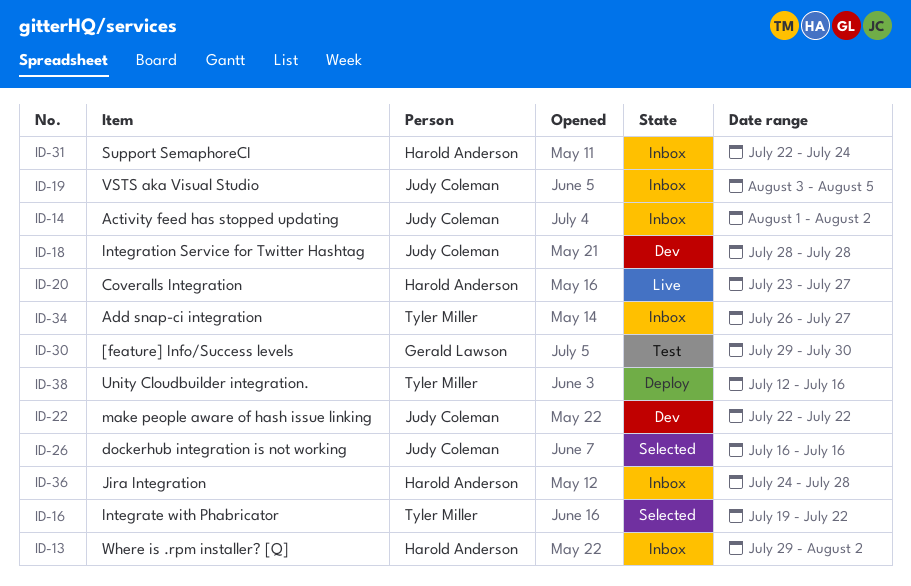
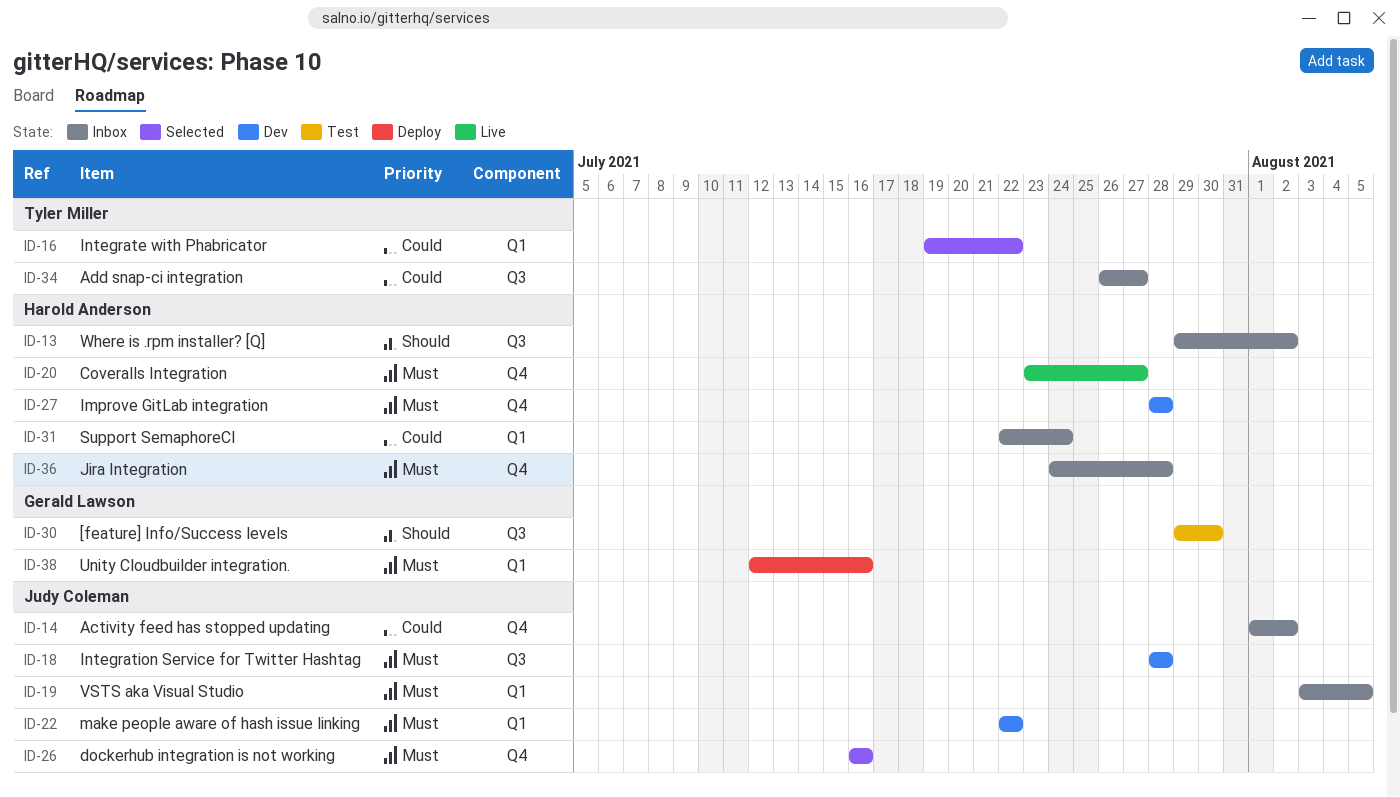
ID-27: none -> present
ID-38, owner: Tyler Miller -> Gerald Lawson

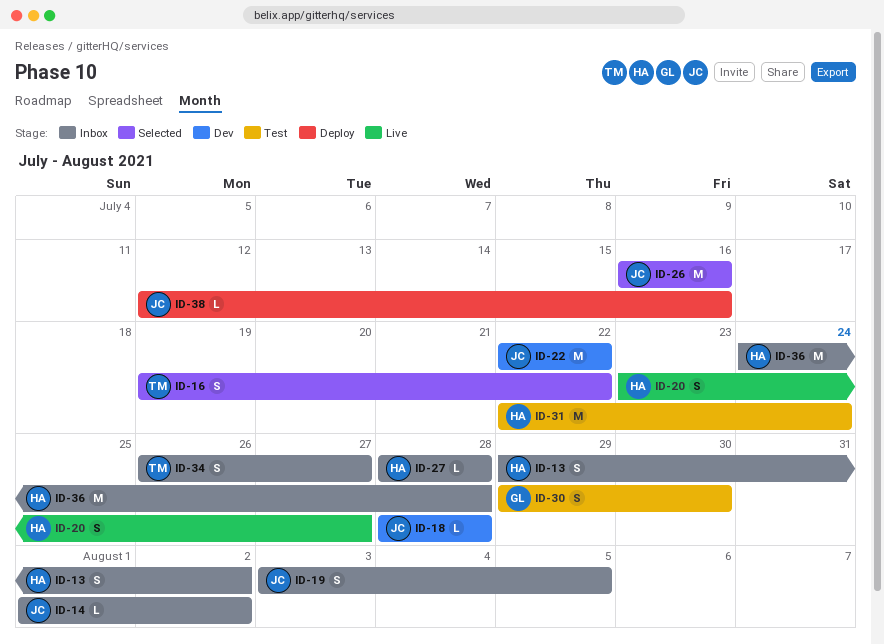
ID-27, status: Dev -> Inbox
ID-31, status: Inbox -> Test
ID-38, owner: Gerald Lawson -> Judy Coleman

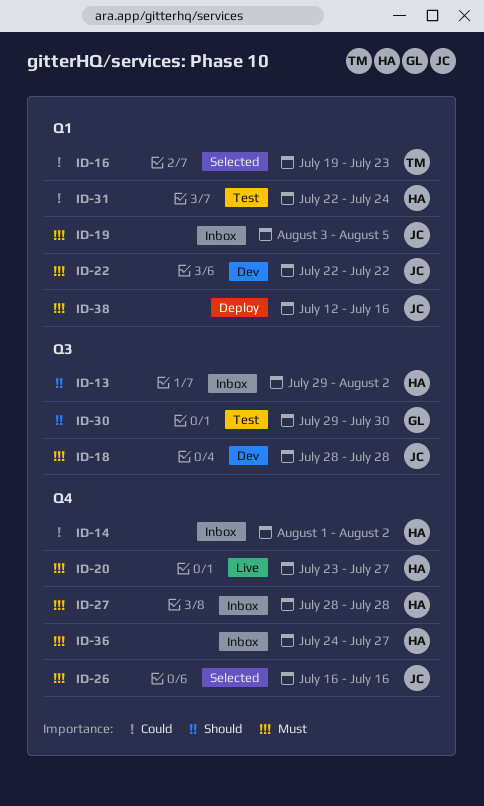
ID-14, owner: JC -> HA
ID-16, due: Jul 22 -> Jul 23
ID-34: present -> none
ID-36, due: Jul 28 -> Jul 27

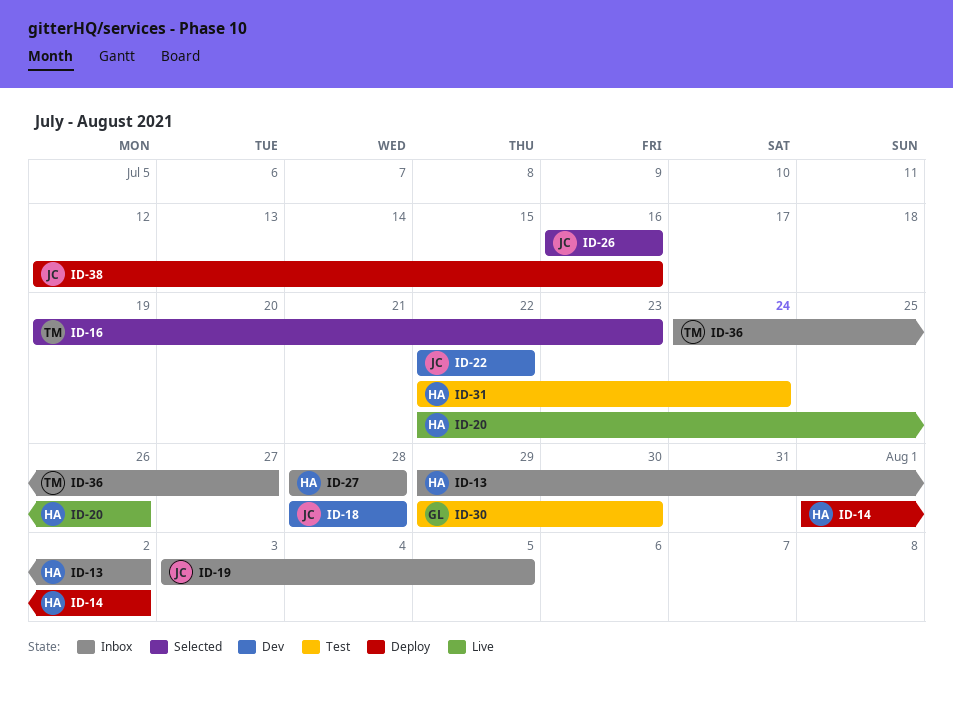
ID-14, status: Inbox -> Deploy
ID-20, start: Jul 23 -> Jul 22
ID-20, due: Jul 27 -> Jul 26
ID-36, owner: HA -> TM

